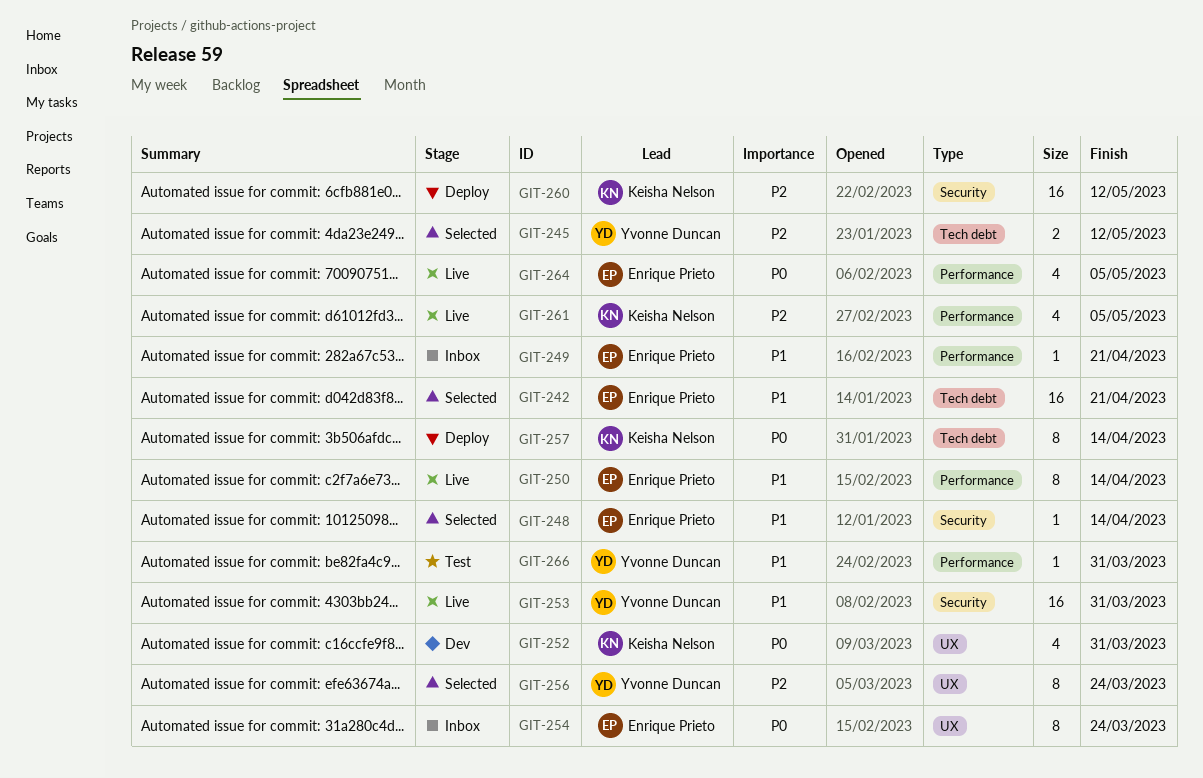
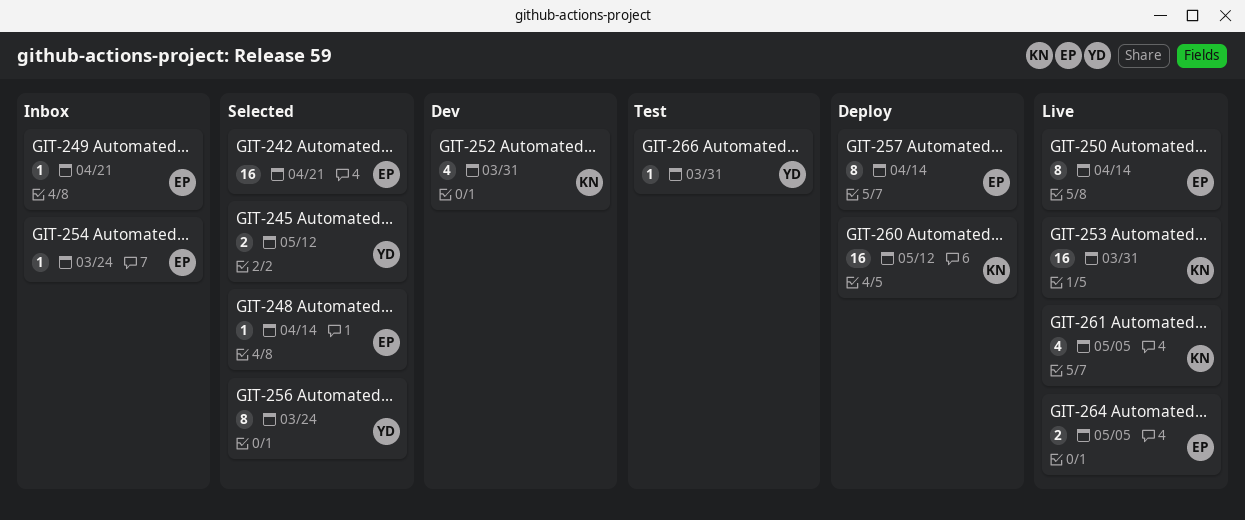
GIT-253, owner: Yvonne Duncan -> Keisha Nelson
GIT-254, estimate: 8 -> 1
GIT-257, owner: Keisha Nelson -> Enrique Prieto
GIT-264, estimate: 4 -> 2

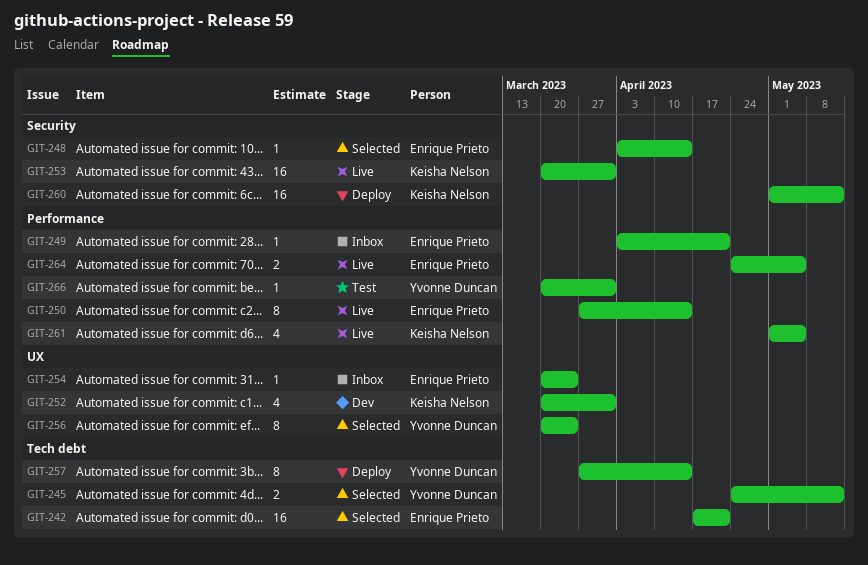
GIT-257, owner: Enrique Prieto -> Yvonne Duncan

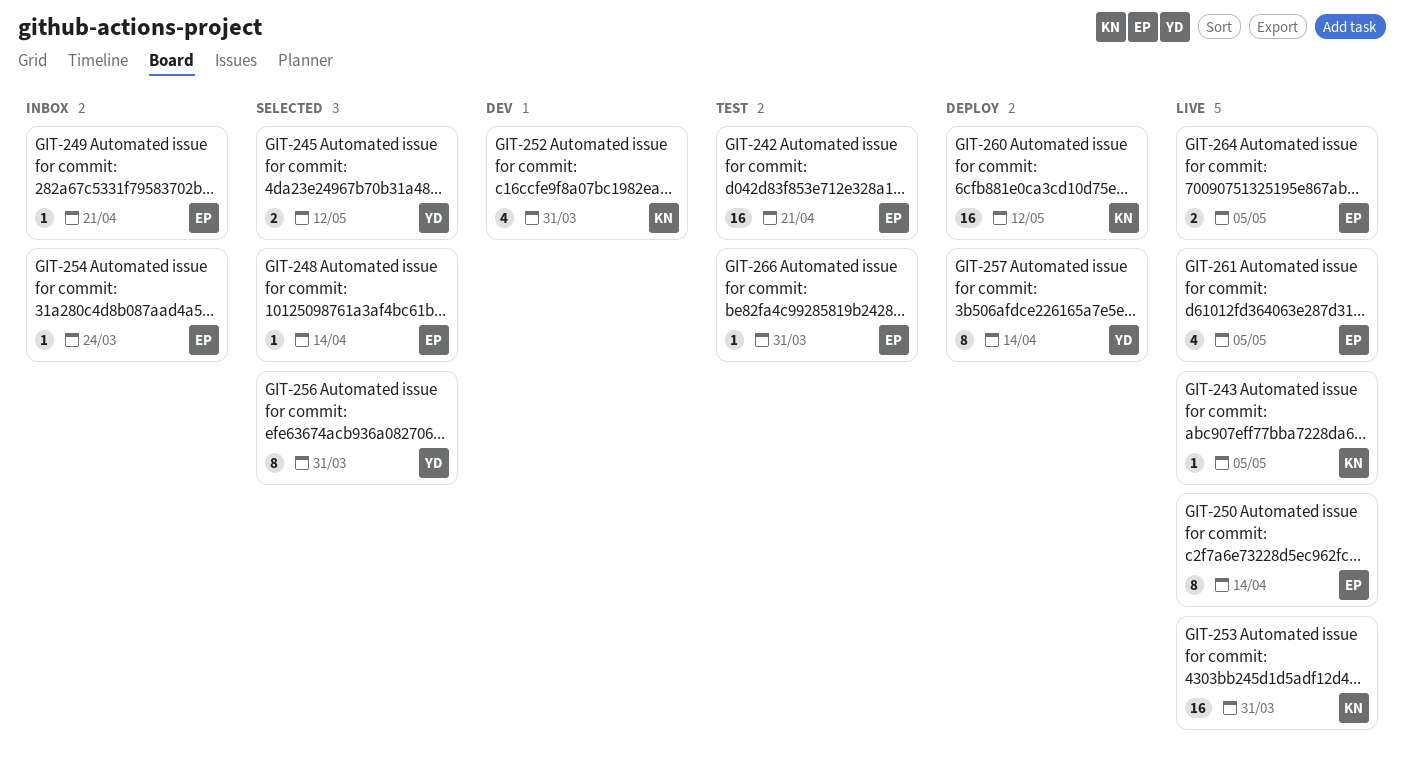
GIT-242, status: Selected -> Test
GIT-243: none -> present
GIT-256, due: Mar 24 -> Mar 31
GIT-261, owner: Keisha Nelson -> Enrique Prieto
GIT-266, owner: Yvonne Duncan -> Enrique Prieto

